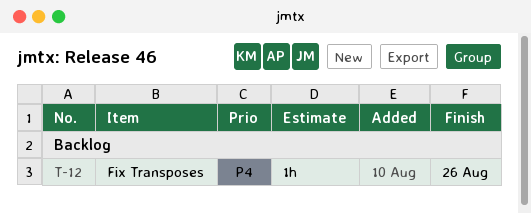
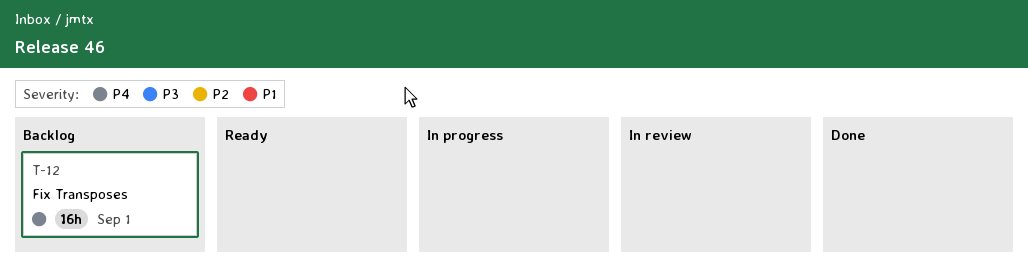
T-12, estimate: 1h -> 16h
T-12, due: Aug 26 -> Sep 1

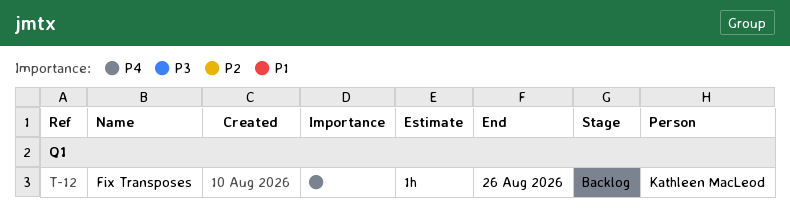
T-12, estimate: 16h -> 1h
T-12, due: Sep 1 -> Aug 26

